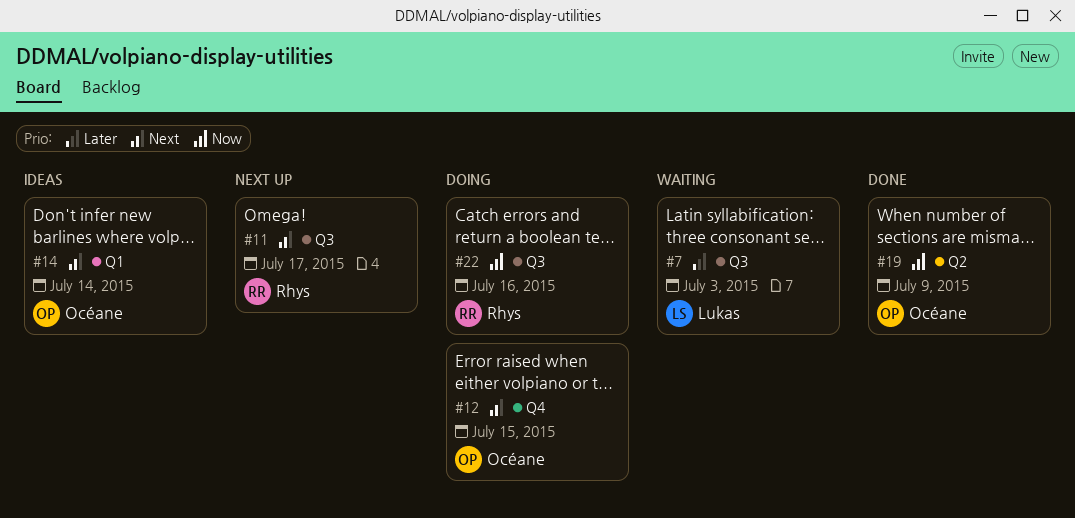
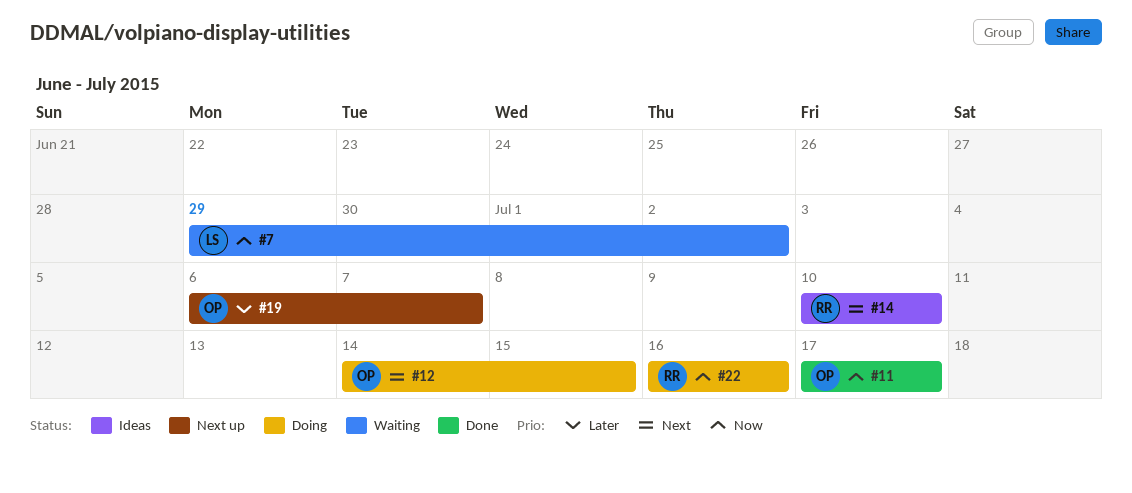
#7, priority: Later -> Now
#7, due: Jul 3 -> Jul 2
#11, status: Next up -> Done
#11, owner: Rhys -> Océane
#11, priority: Next -> Now
#14, owner: Océane -> Rhys
#14, due: Jul 14 -> Jul 10
#19, status: Done -> Next up
#19, priority: Now -> Later
#19, due: Jul 9 -> Jul 7

